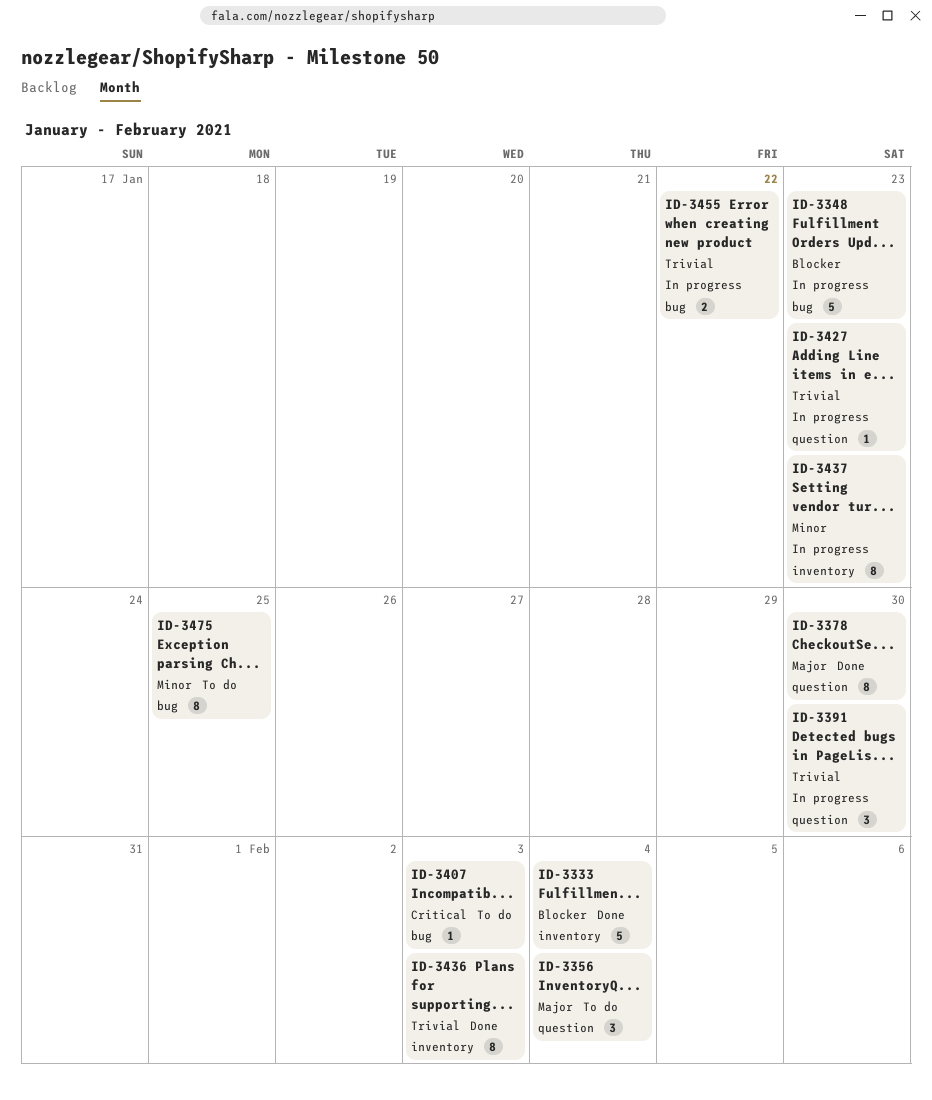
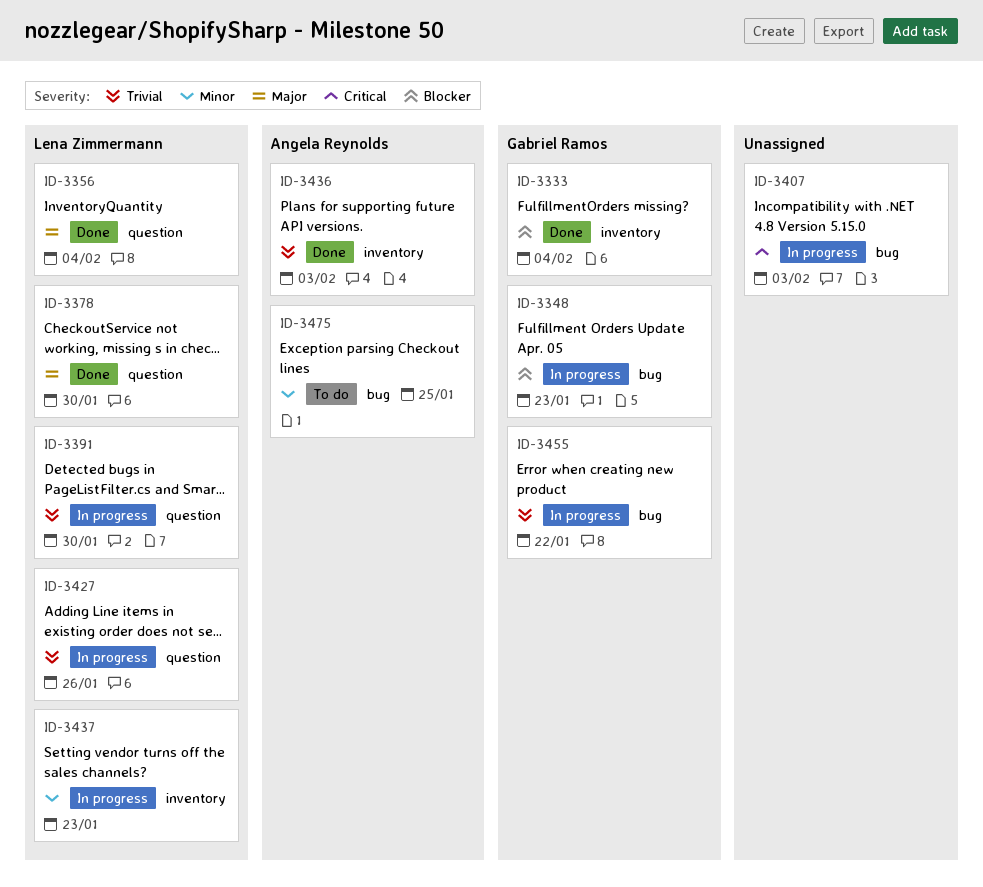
ID-3356, status: To do -> Done
ID-3407, status: To do -> In progress
ID-3427, due: Jan 23 -> Jan 26

